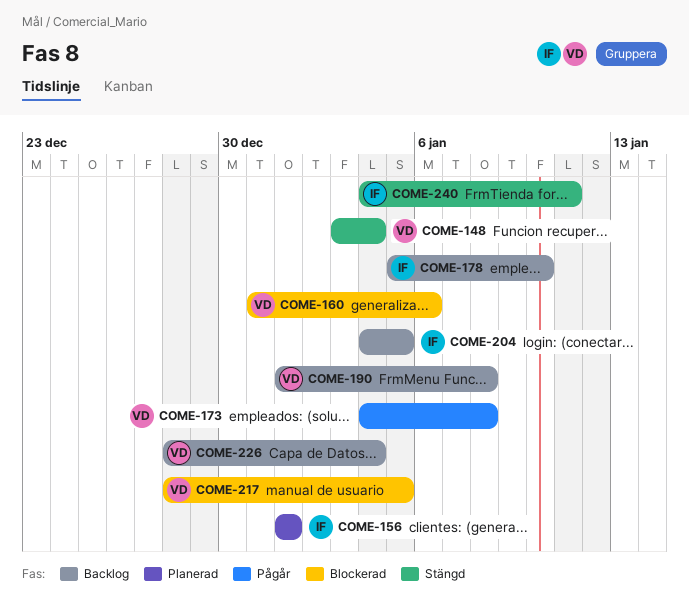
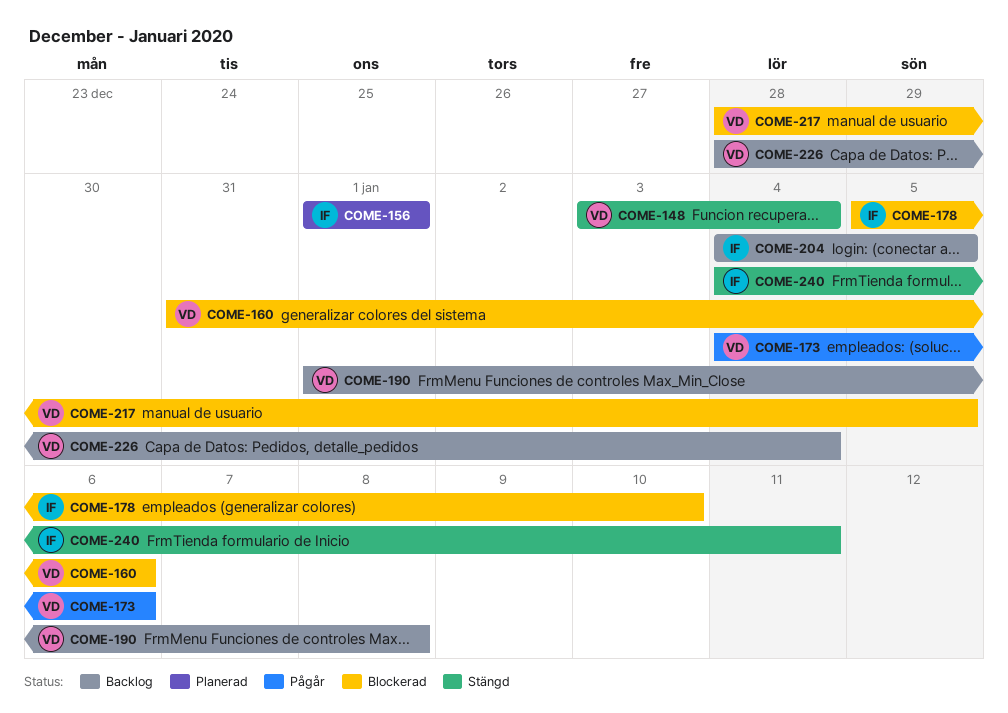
COME-173, due: Jan 8 -> Jan 6
COME-178, status: Backlog -> Blockerad

